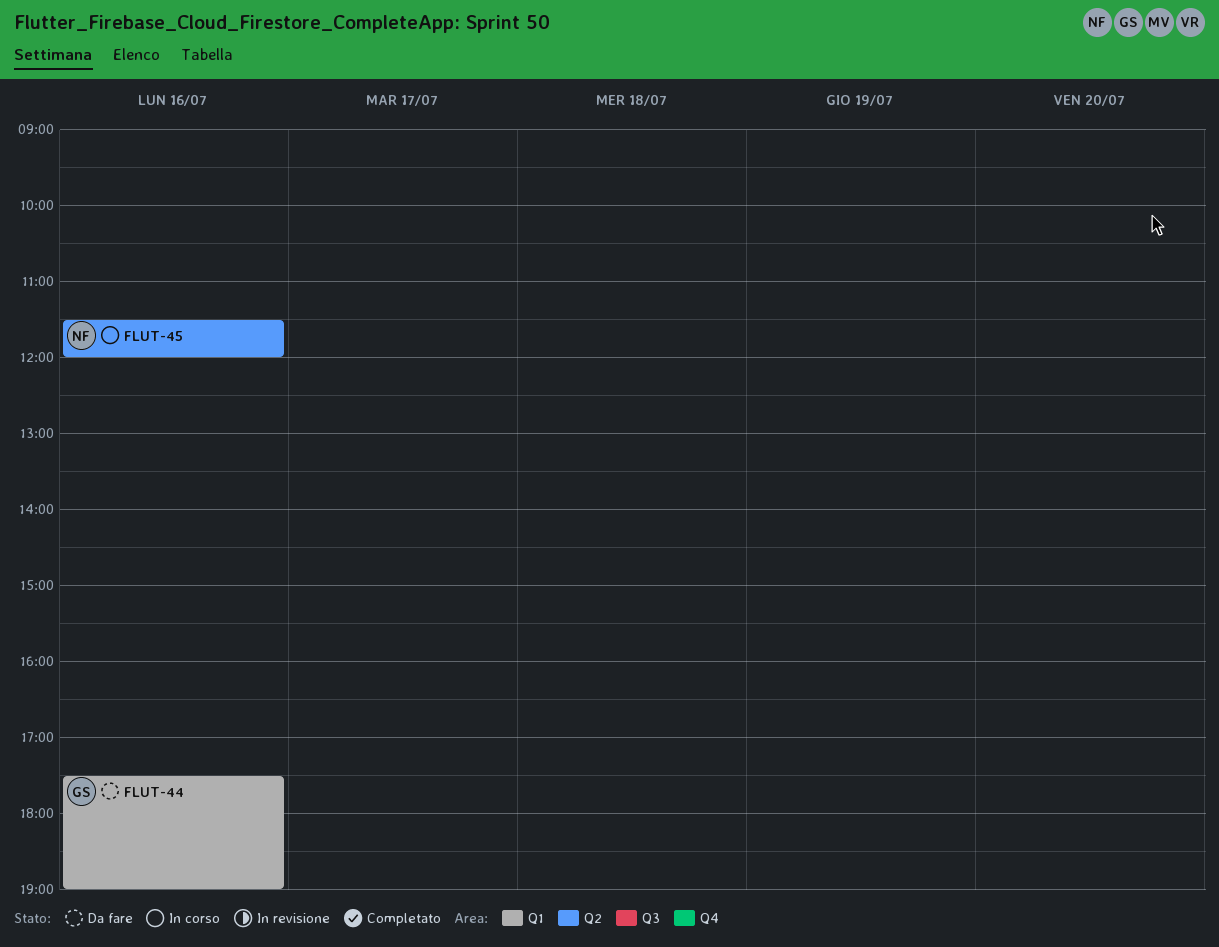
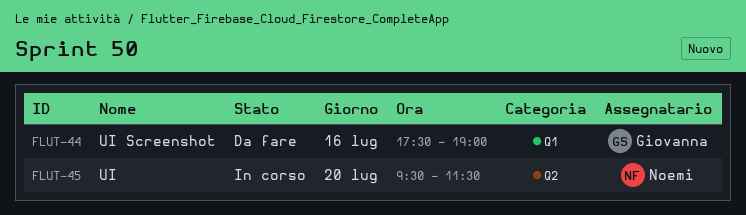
FLUT-45, day: Jul 16 -> Jul 20
FLUT-45, begins: 11:30 -> 09:30
FLUT-45, ends: 12:00 -> 11:30

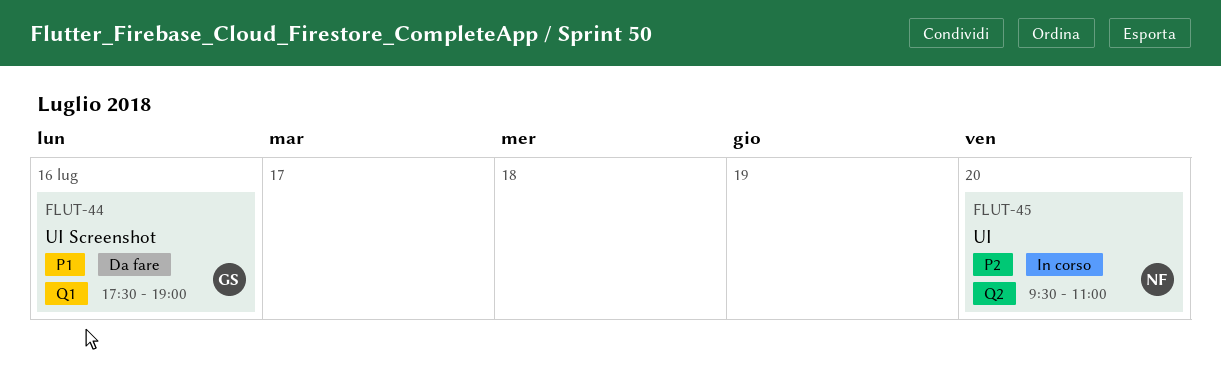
FLUT-45, ends: 11:30 -> 11:00

